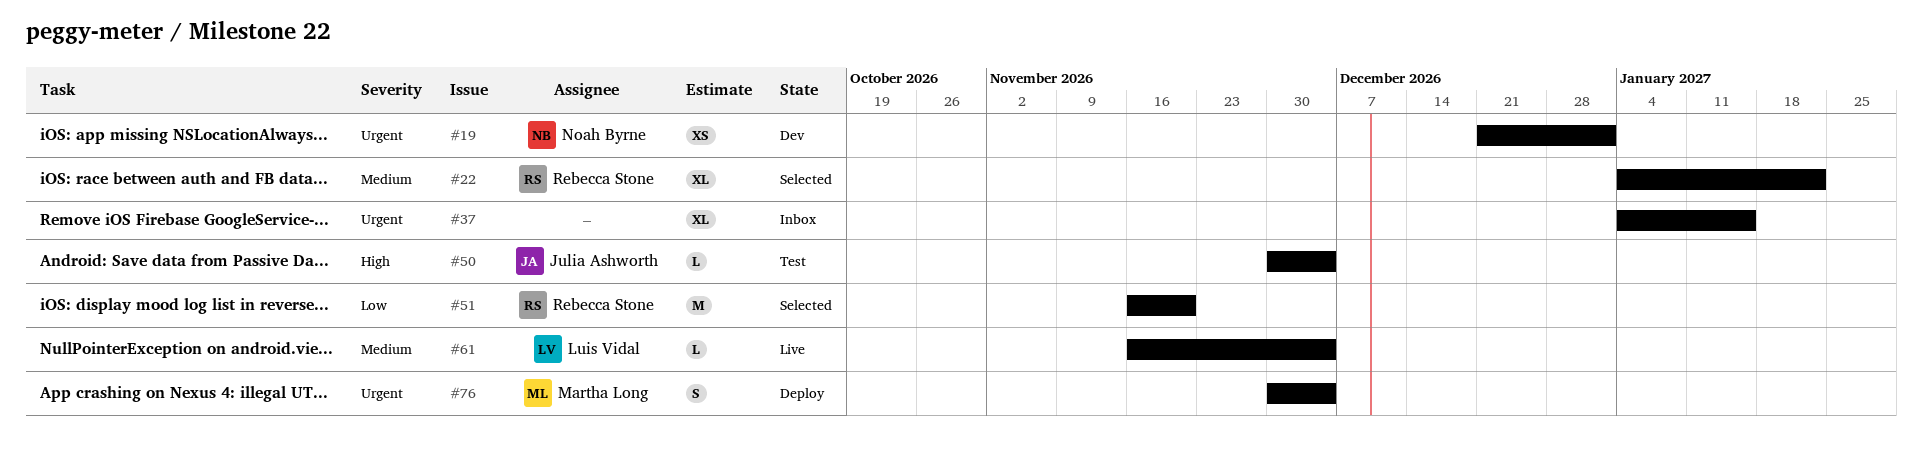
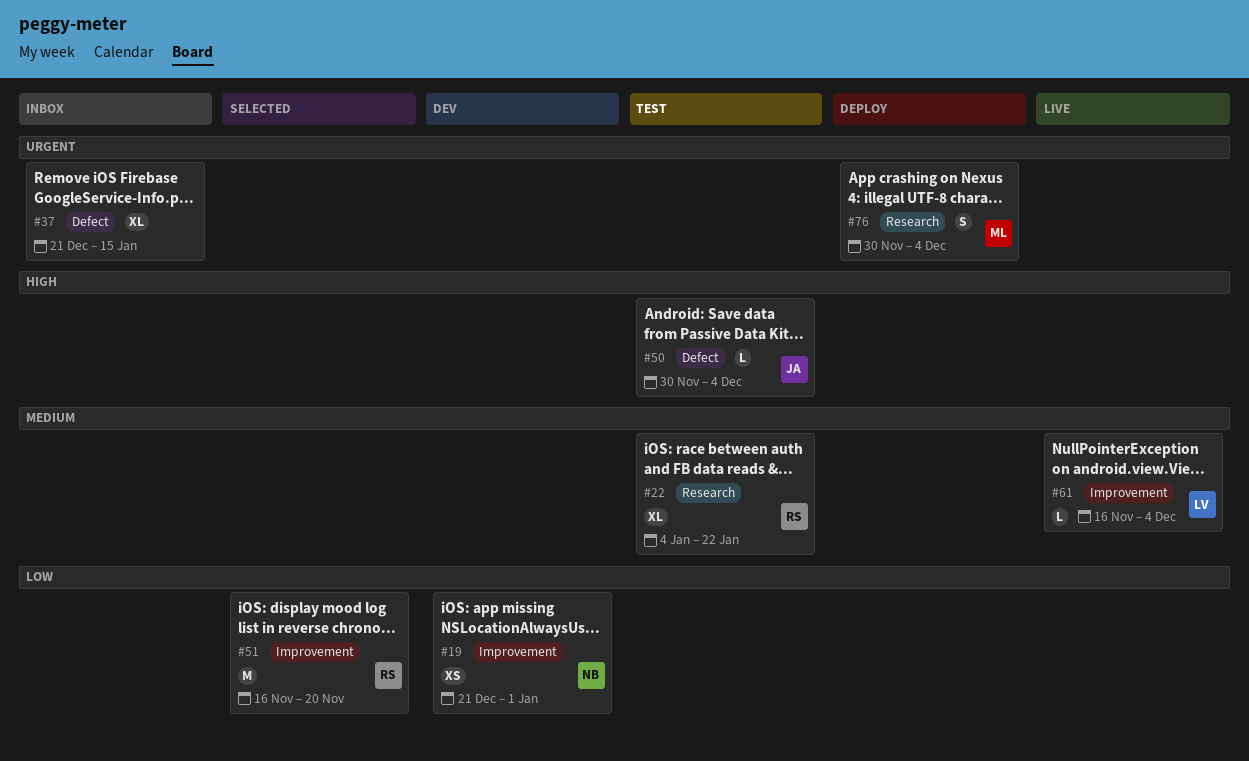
#19, priority: Urgent -> Low
#22, status: Selected -> Test
#37, start: Jan 4 -> Dec 21

